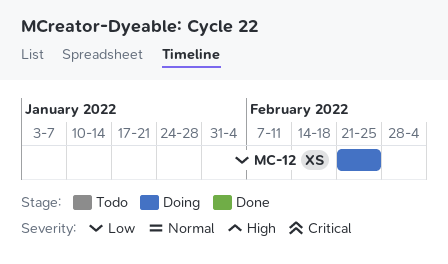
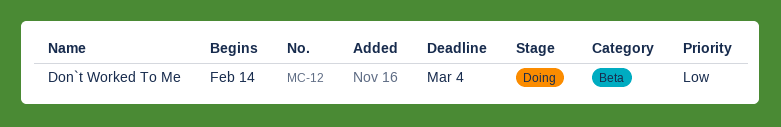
MC-12, start: Feb 21 -> Feb 14
MC-12, due: Feb 25 -> Mar 4

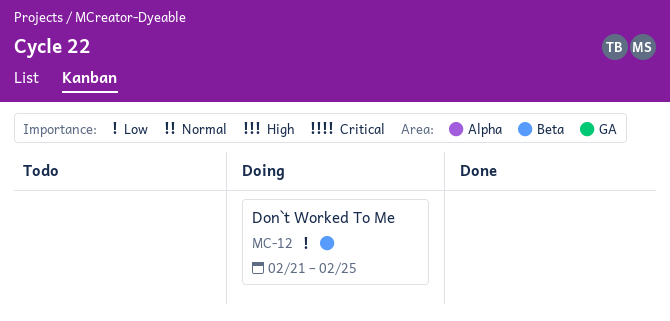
MC-12, start: Feb 14 -> Feb 21
MC-12, due: Mar 4 -> Feb 25

